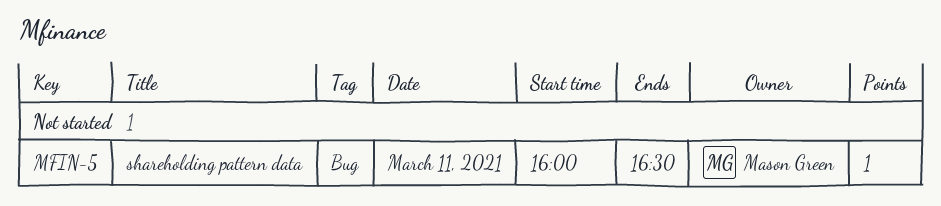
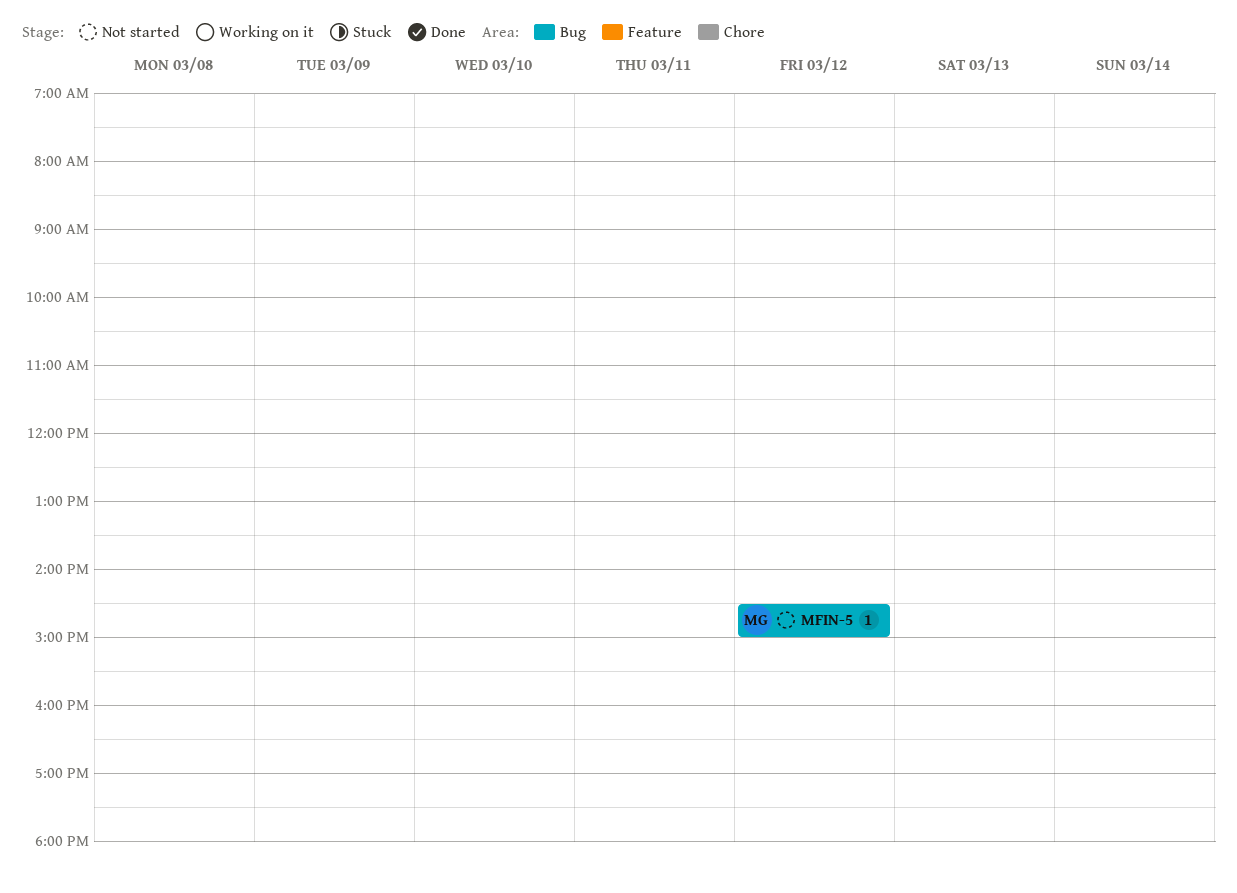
MFIN-5, day: Mar 11 -> Mar 12
MFIN-5, begins: 16:00 -> 14:30
MFIN-5, ends: 16:30 -> 15:00

